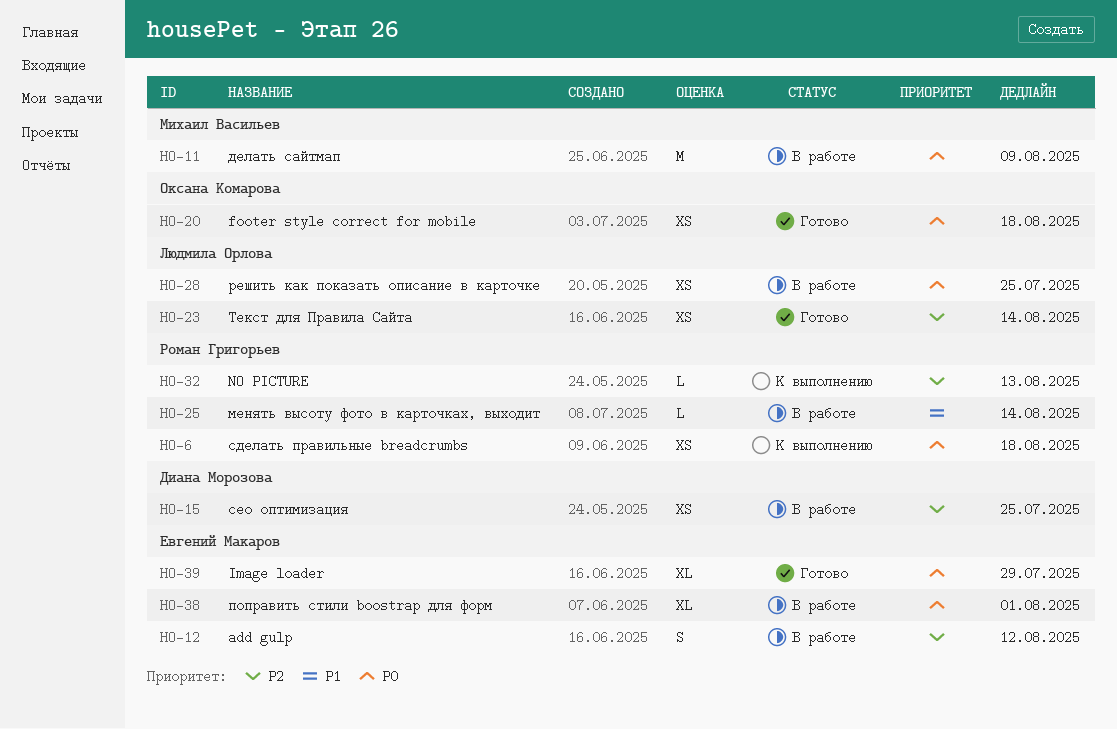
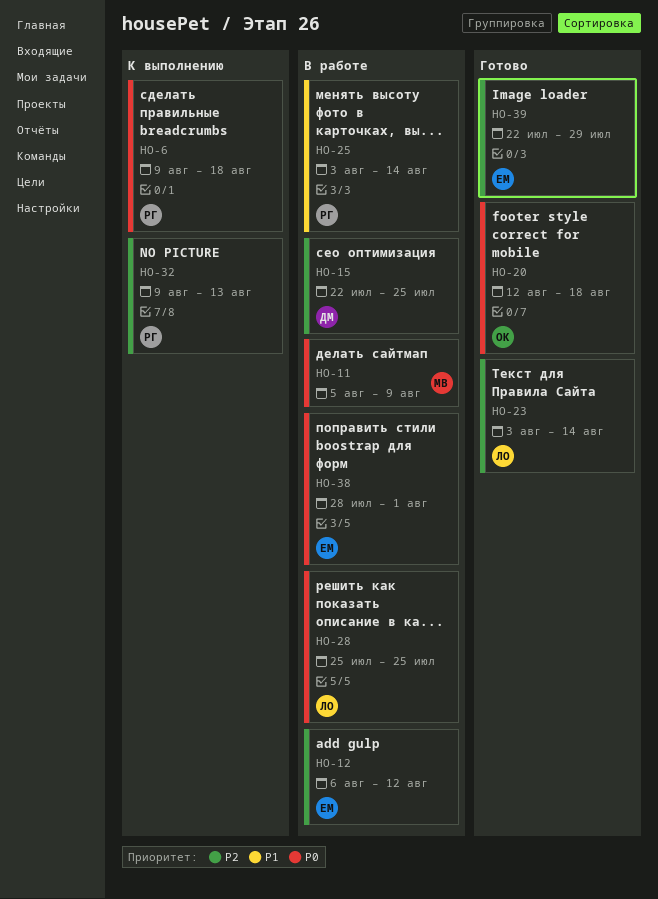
HO-39, priority: P0 -> P2

